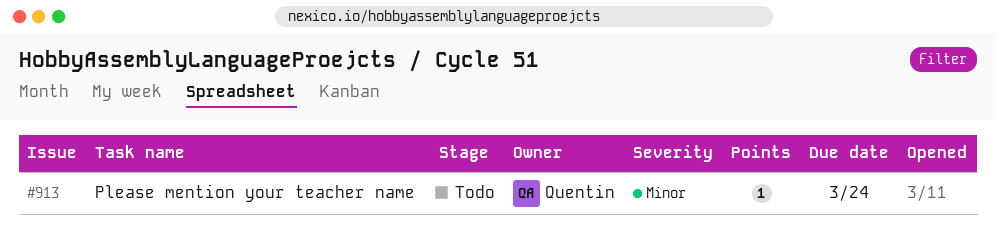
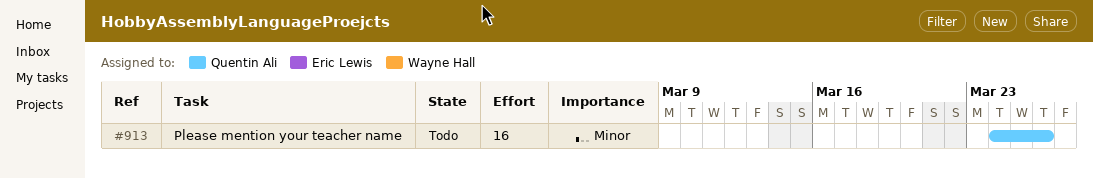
#913, estimate: 1 -> 16
#913, due: Mar 24 -> Mar 26

